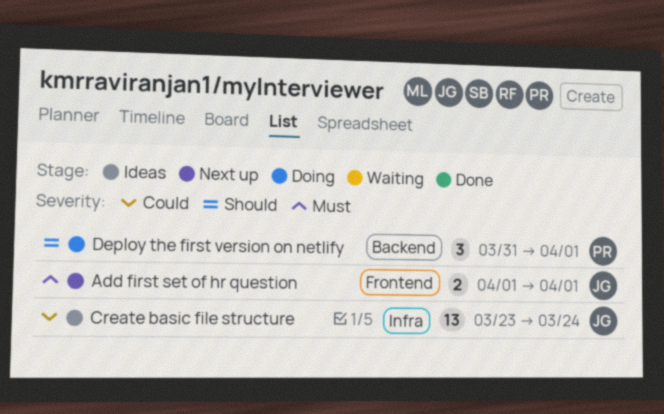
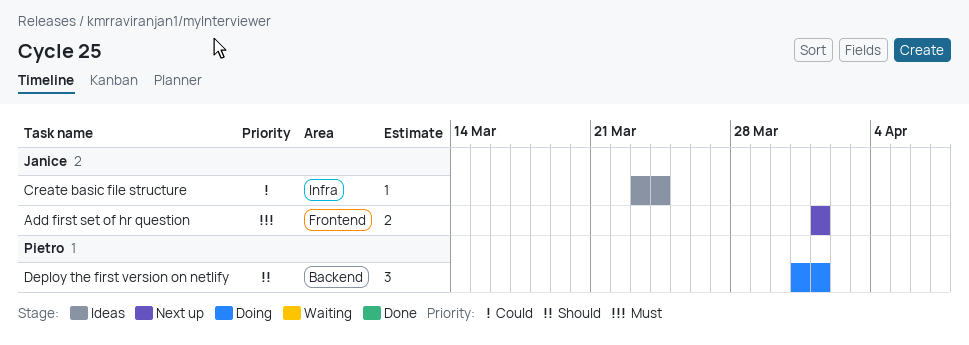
Create basic file structure, estimate: 13 -> 1

